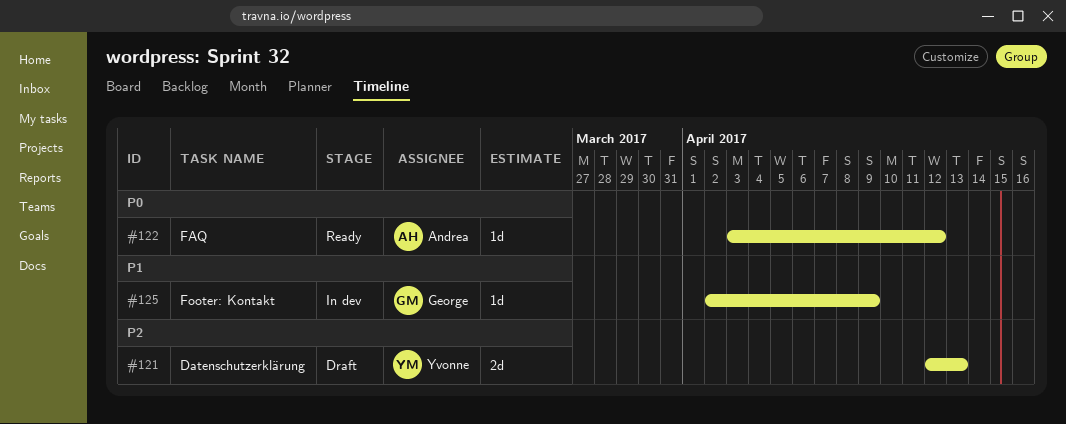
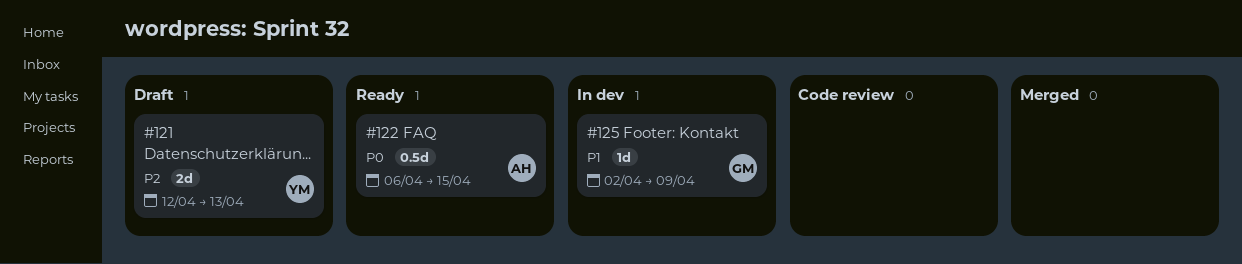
#122, estimate: 1d -> 0.5d
#122, start: Apr 3 -> Apr 6
#122, due: Apr 12 -> Apr 15

